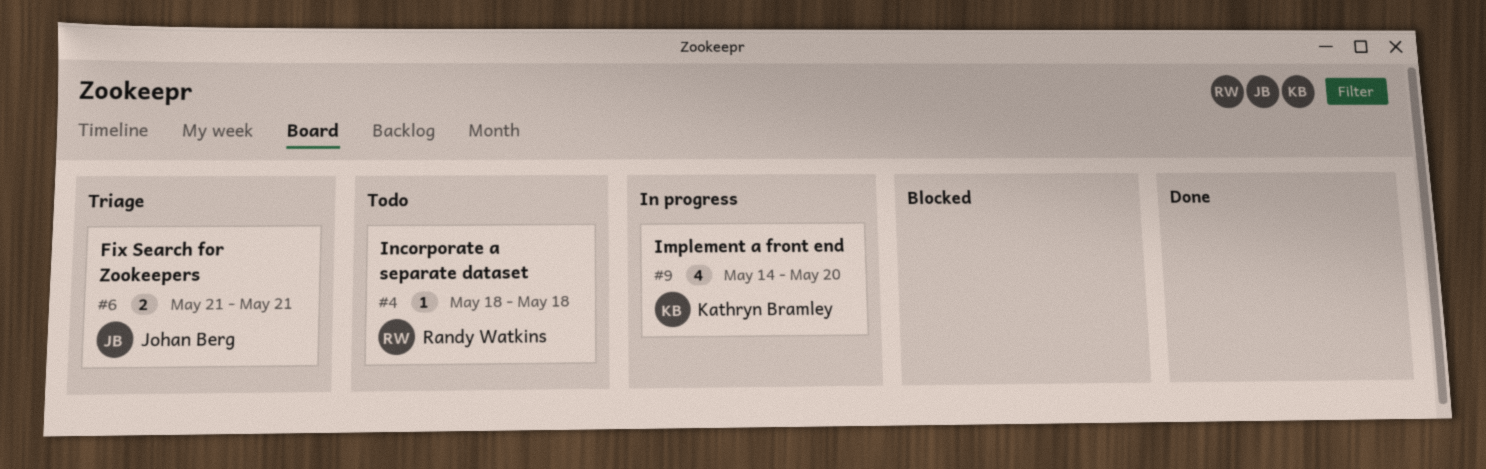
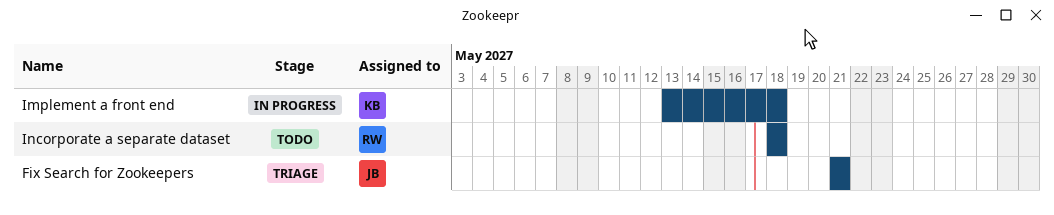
Implement a front end, start: May 14 -> May 13
Implement a front end, due: May 20 -> May 18

